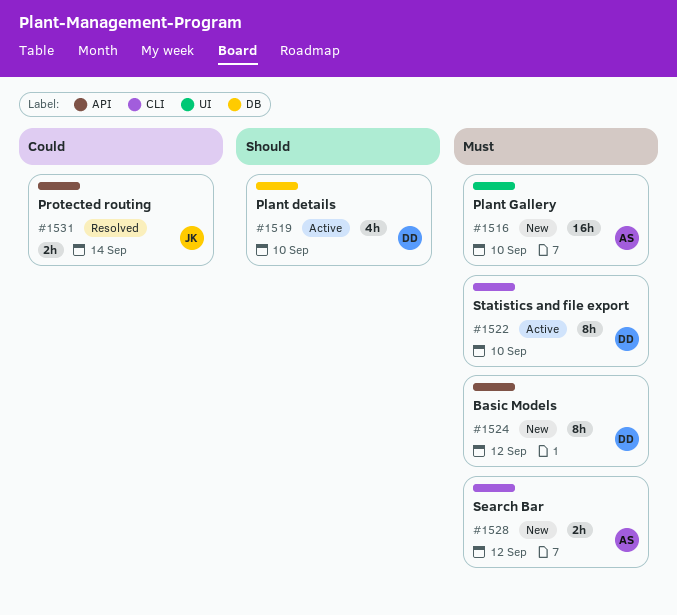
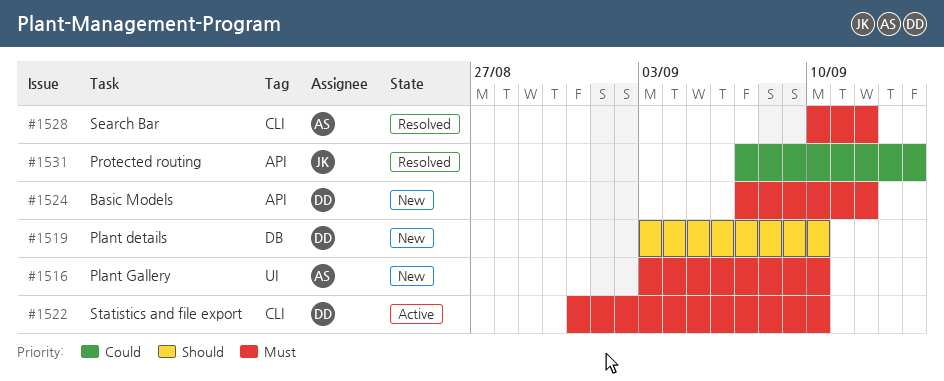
#1519, status: Active -> New
#1528, status: New -> Resolved

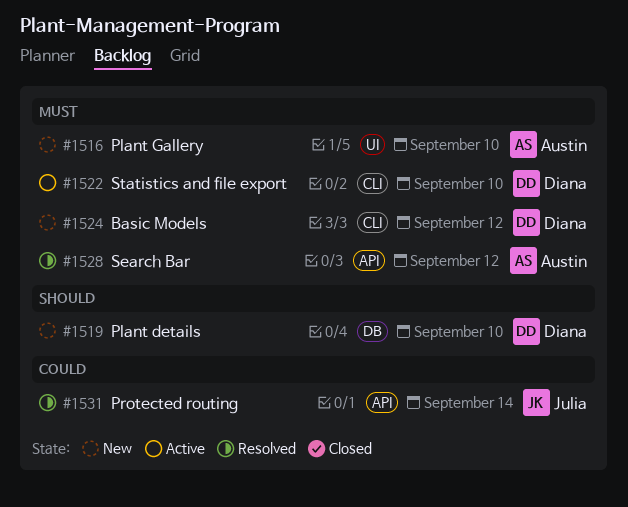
#1524, label: API -> CLI
#1528, label: CLI -> API

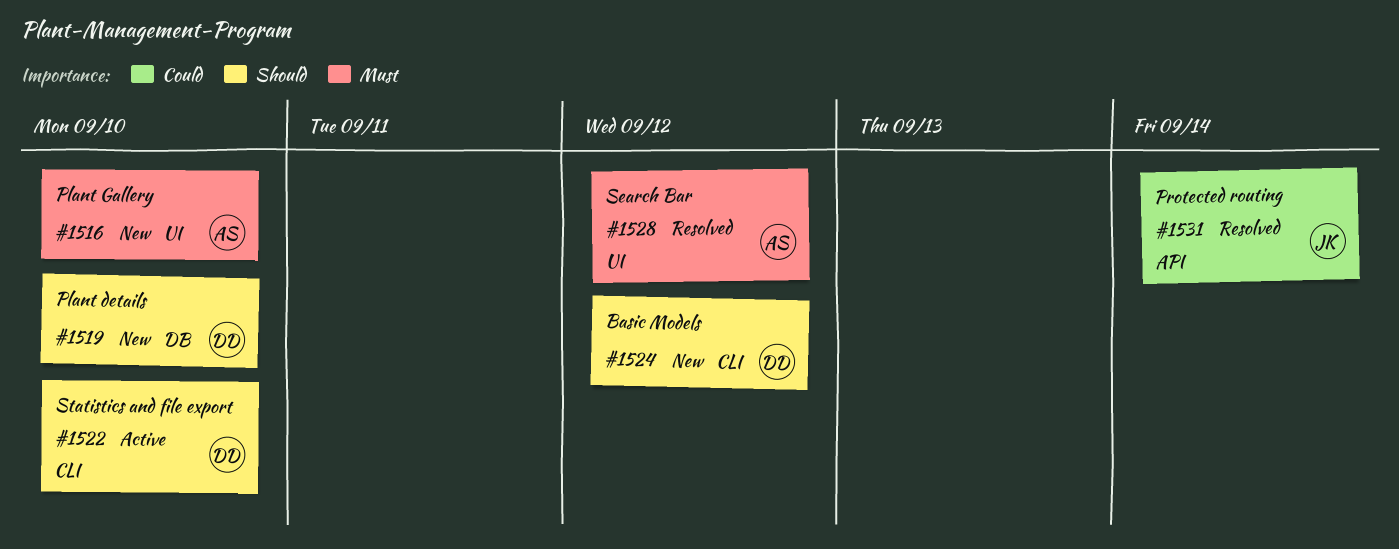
#1522, priority: Must -> Should
#1524, priority: Must -> Should
#1528, label: API -> UI

